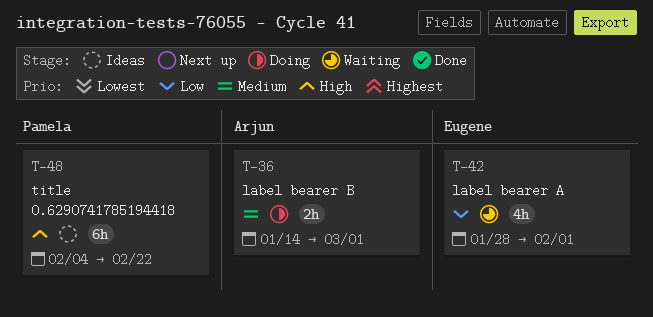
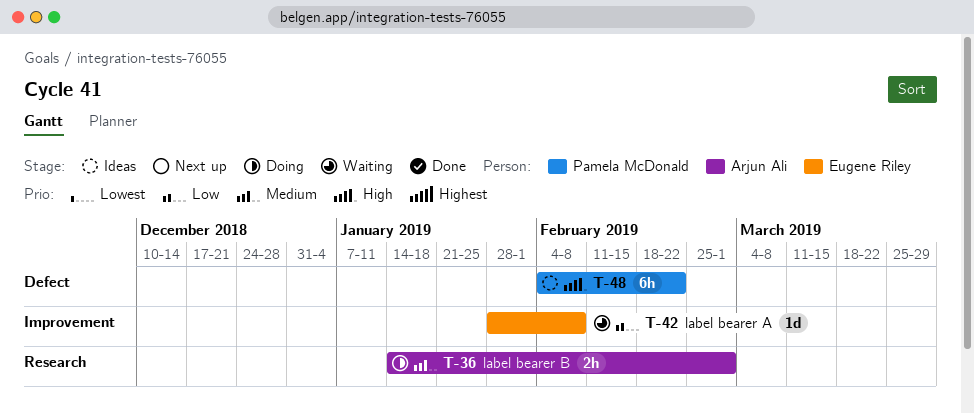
T-42, estimate: 4h -> 1d
T-42, due: Feb 1 -> Feb 8

